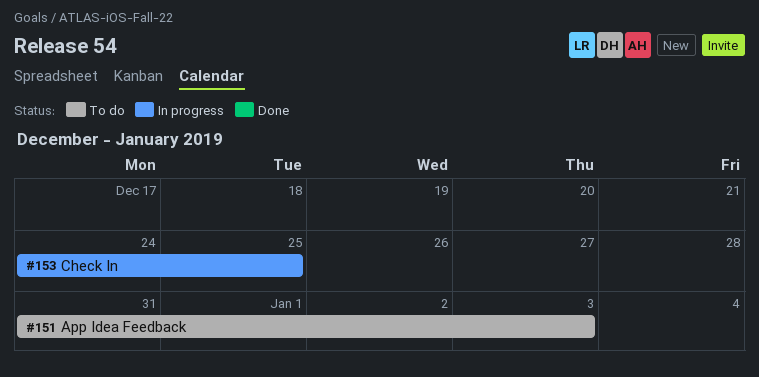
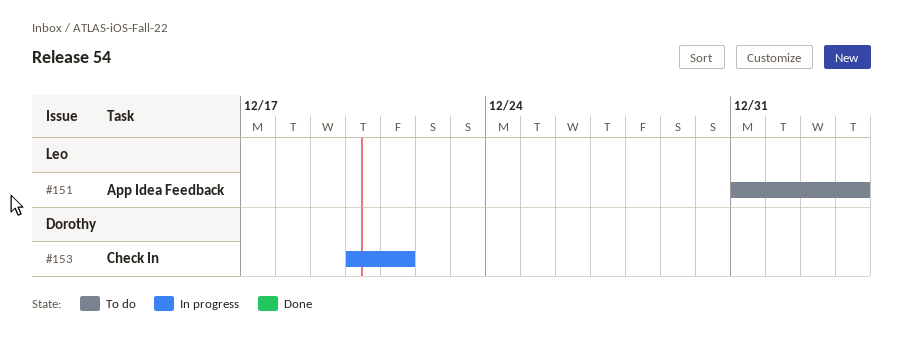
#153, start: Dec 24 -> Dec 20
#153, due: Dec 25 -> Dec 21

